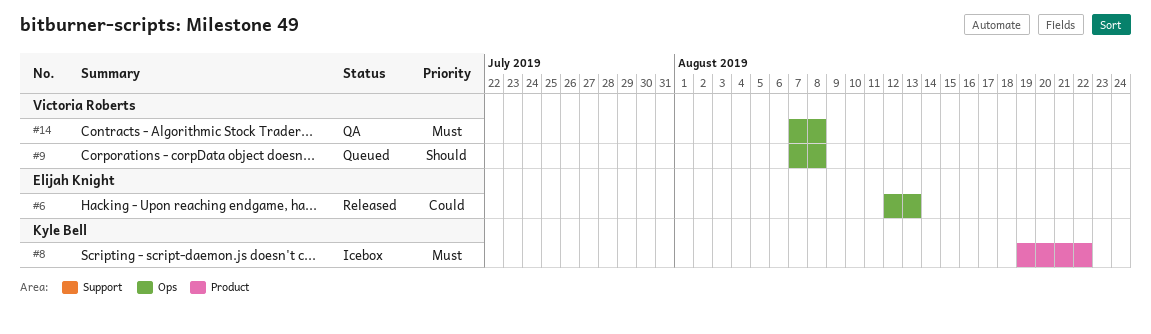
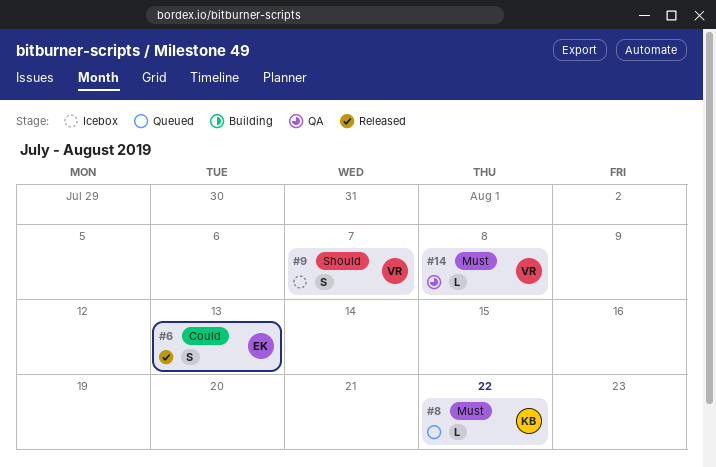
#8, status: Icebox -> Queued
#9, status: Queued -> Icebox
#9, due: Aug 8 -> Aug 7

